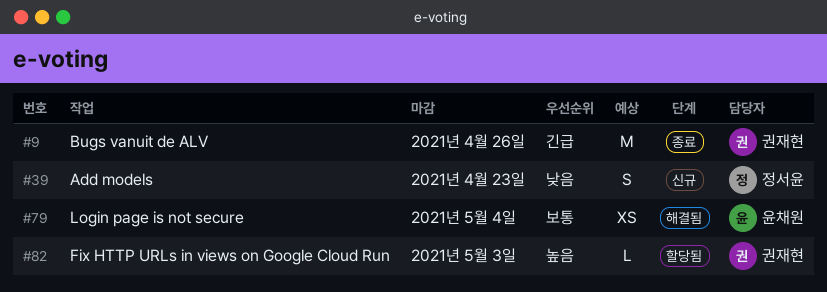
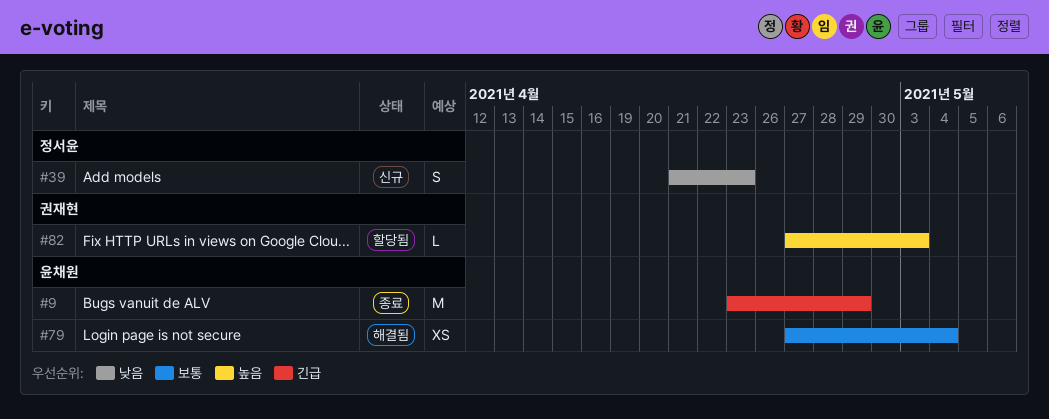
#9, owner: 권재현 -> 윤채원
#9, due: Apr 26 -> Apr 29

